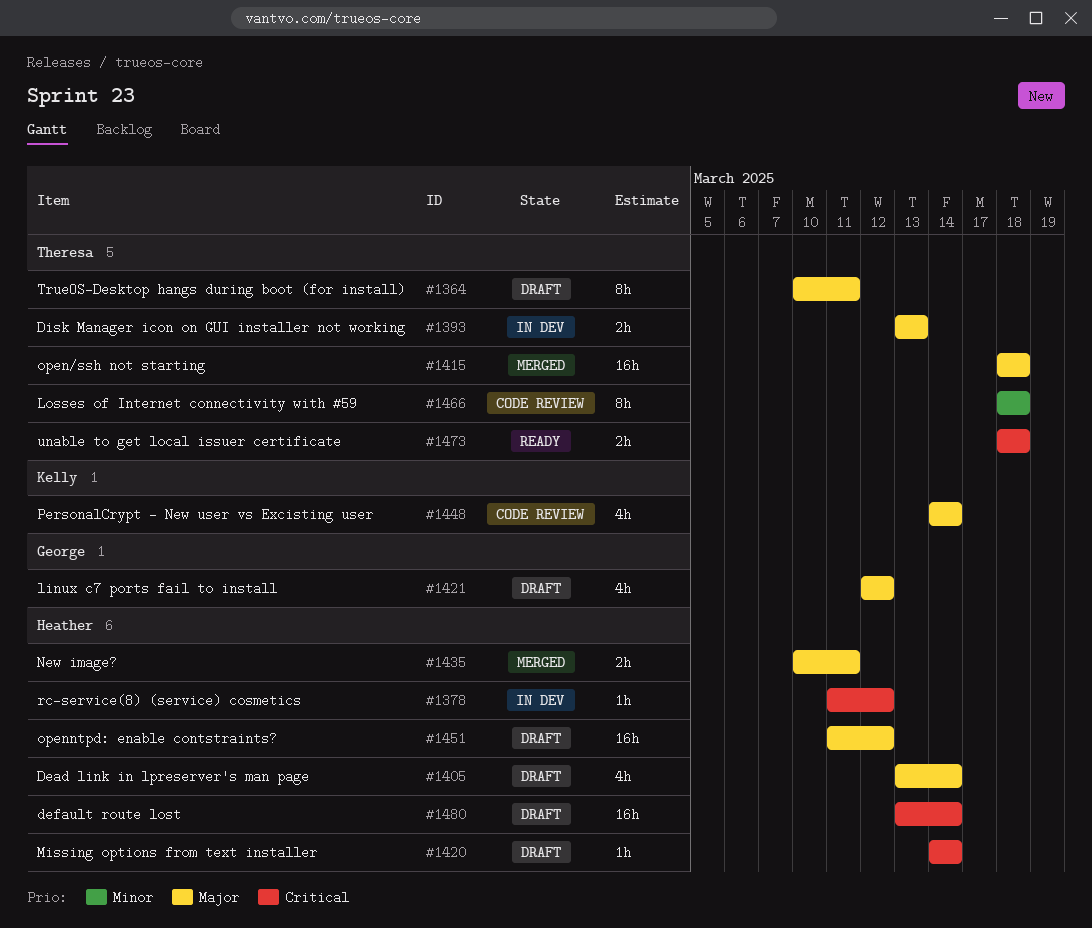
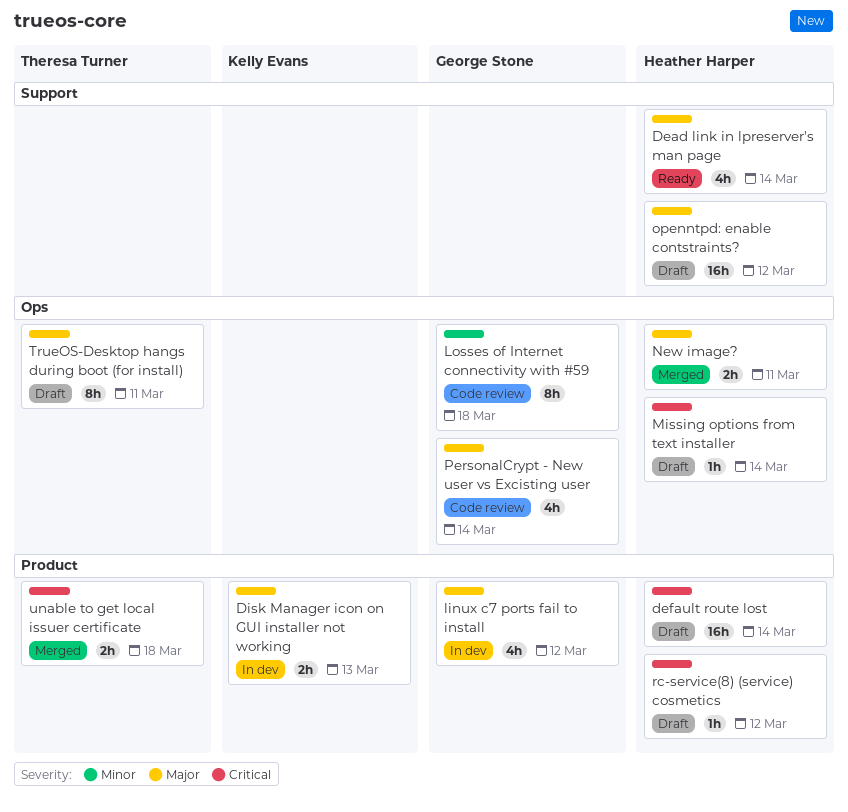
Dead link in lpreserver's man page, status: Draft -> Ready
Disk Manager icon on GUI installer not working, owner: Theresa Turner -> Kelly Evans
linux c7 ports fail to install, status: Draft -> In dev
Losses of Internet connectivity with #59, owner: Theresa Turner -> George Stone
open/ssh not starting: present -> none
PersonalCrypt - New user vs Excisting user, owner: Kelly Evans -> George Stone
rc-service(8) (service) cosmetics, status: In dev -> Draft
unable to get local issuer certificate, status: Ready -> Merged

